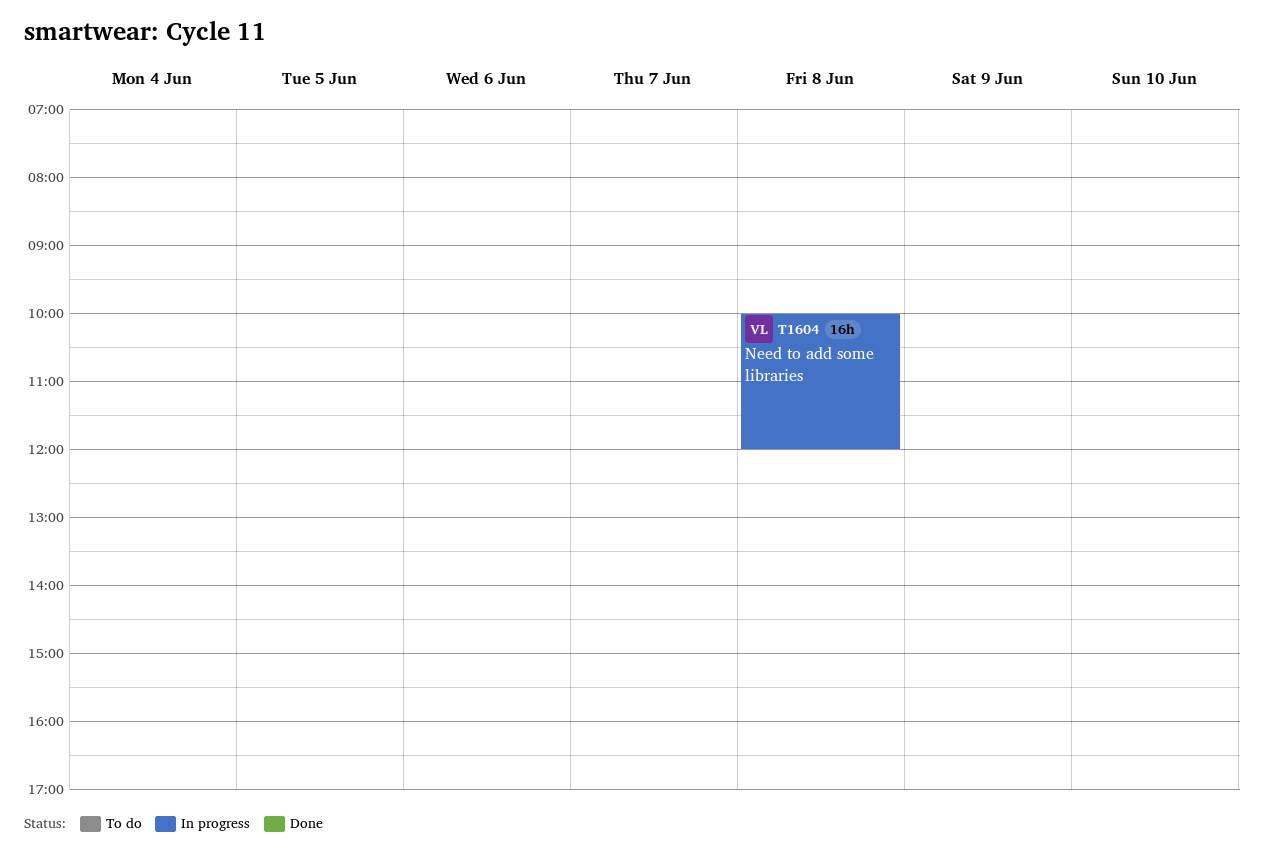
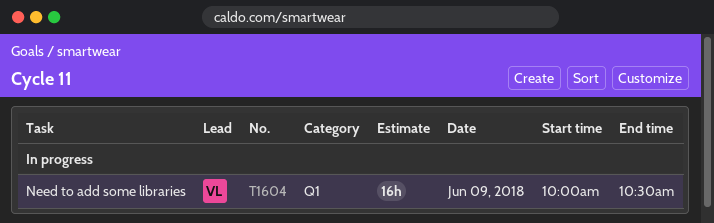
T1604, day: Jun 8 -> Jun 9
T1604, ends: 12:00 -> 10:30

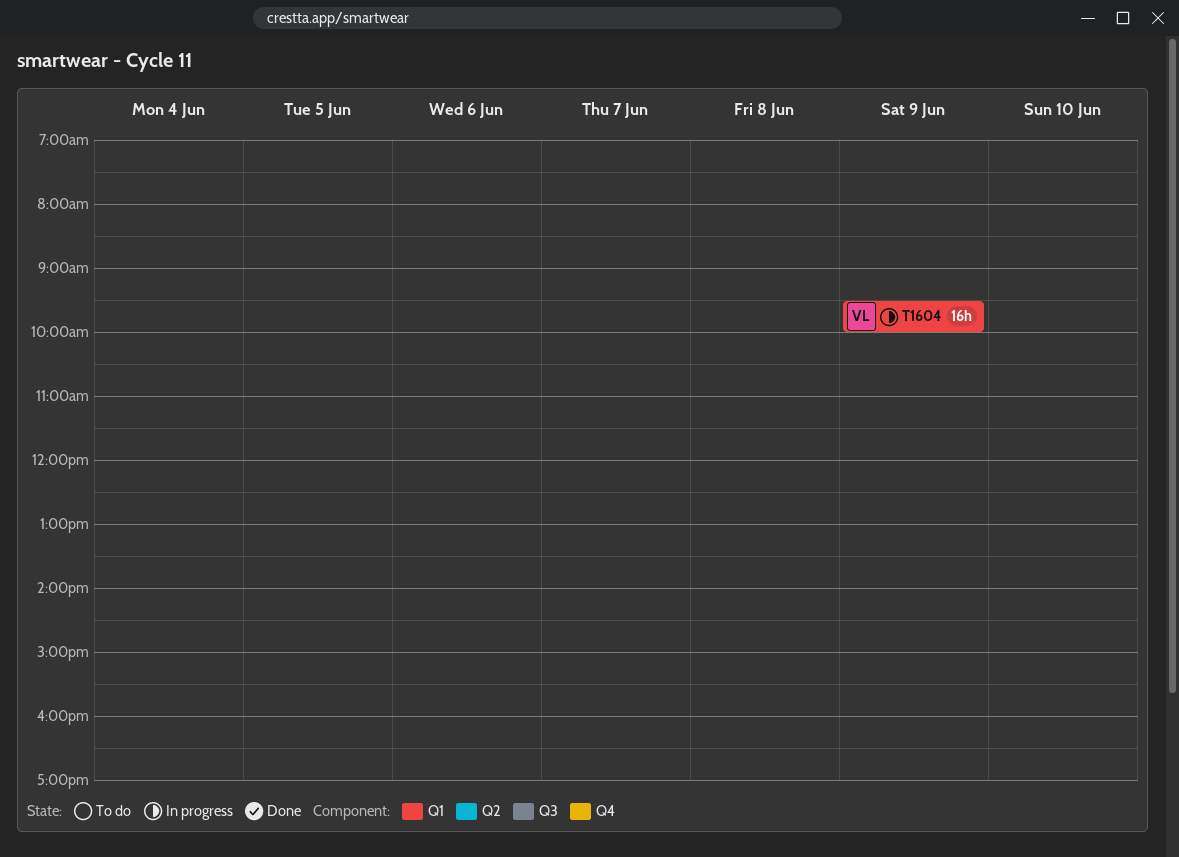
T1604, begins: 10:00 -> 09:30
T1604, ends: 10:30 -> 10:00

